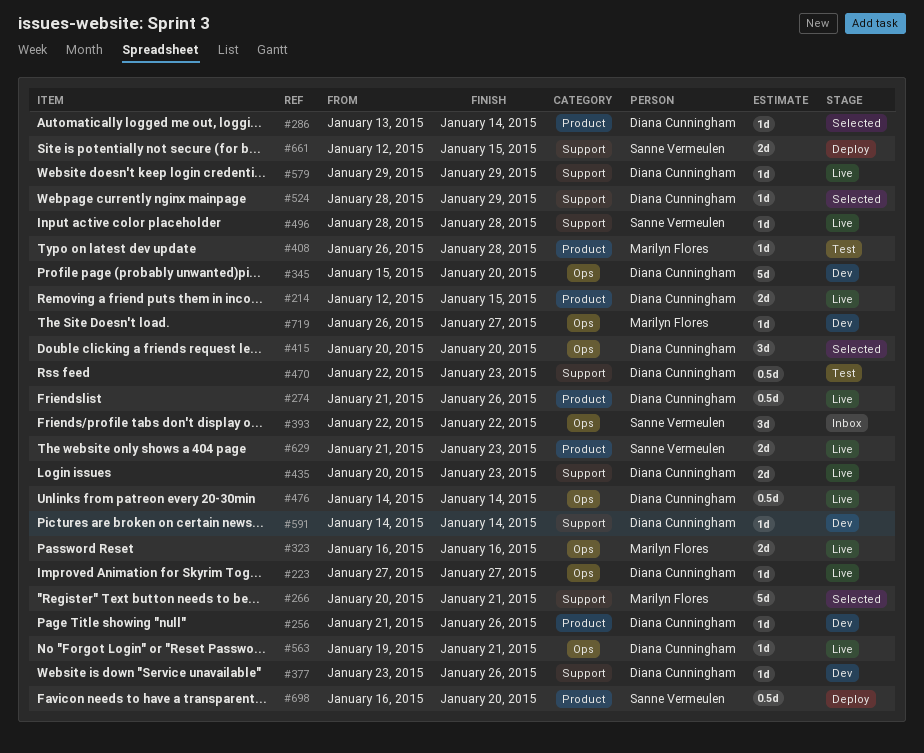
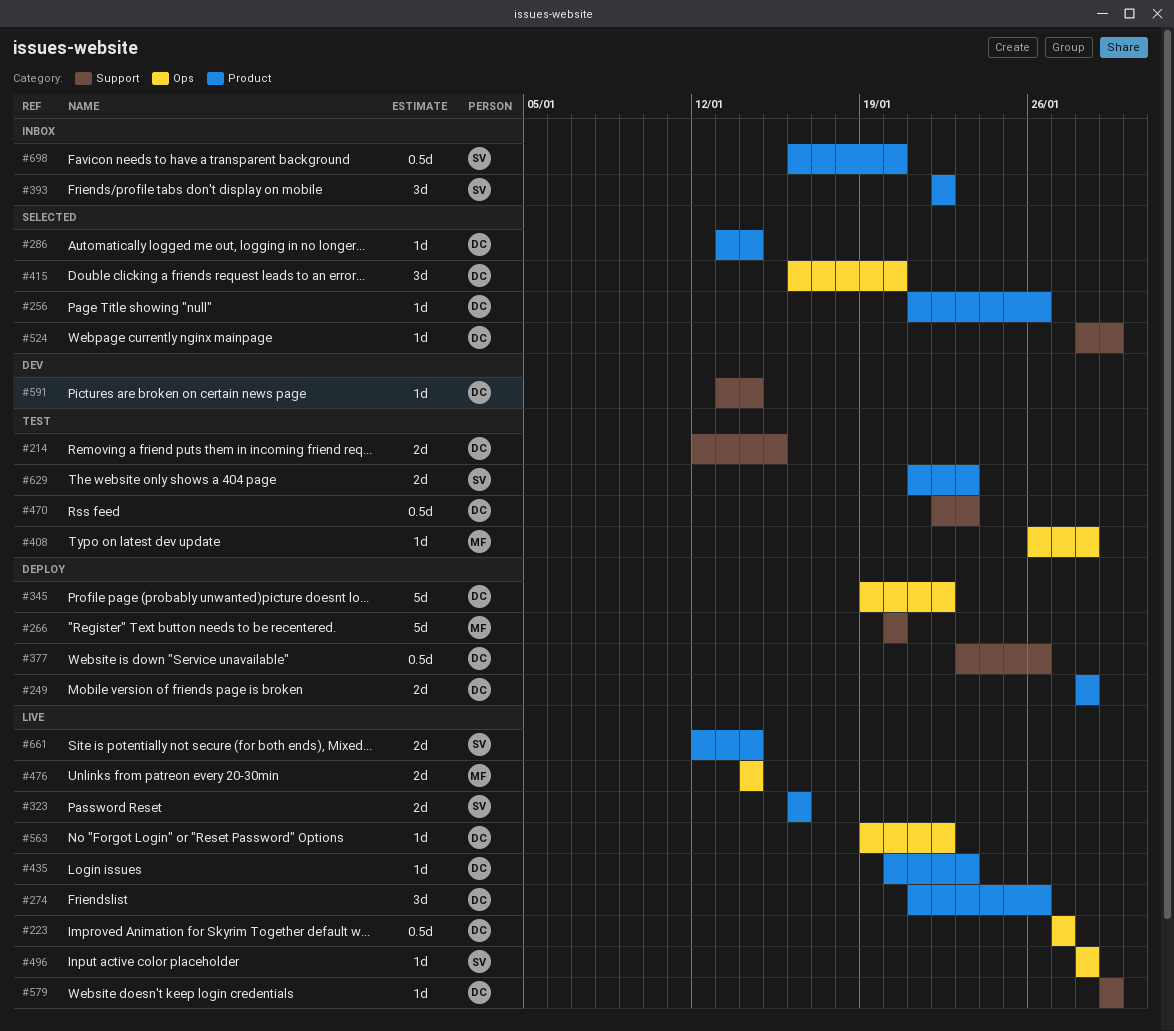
#214, status: Live -> Test
#214, label: Product -> Support
#223, estimate: 1d -> 0.5d
#249: none -> present
#256, status: Dev -> Selected
#266, status: Selected -> Deploy
#266, due: Jan 21 -> Jan 20
#274, estimate: 0.5d -> 3d
#323, owner: Marilyn Flores -> Sanne Vermeulen
#323, label: Ops -> Product
#345, status: Dev -> Deploy
#345, start: Jan 15 -> Jan 19
#345, due: Jan 20 -> Jan 22
#377, status: Dev -> Deploy
#377, estimate: 1d -> 0.5d
#393, label: Ops -> Product
#408, label: Product -> Ops
#415, start: Jan 20 -> Jan 16
#435, label: Support -> Product
#435, estimate: 2d -> 1d
#476, owner: Diana Cunningham -> Marilyn Flores
#476, estimate: 0.5d -> 2d
#496, label: Support -> Ops
#563, due: Jan 21 -> Jan 22
#591, start: Jan 14 -> Jan 13
#629, status: Live -> Test
#661, status: Deploy -> Live
#661, label: Support -> Product
#661, due: Jan 15 -> Jan 14
#698, status: Deploy -> Inbox
#719: present -> none

